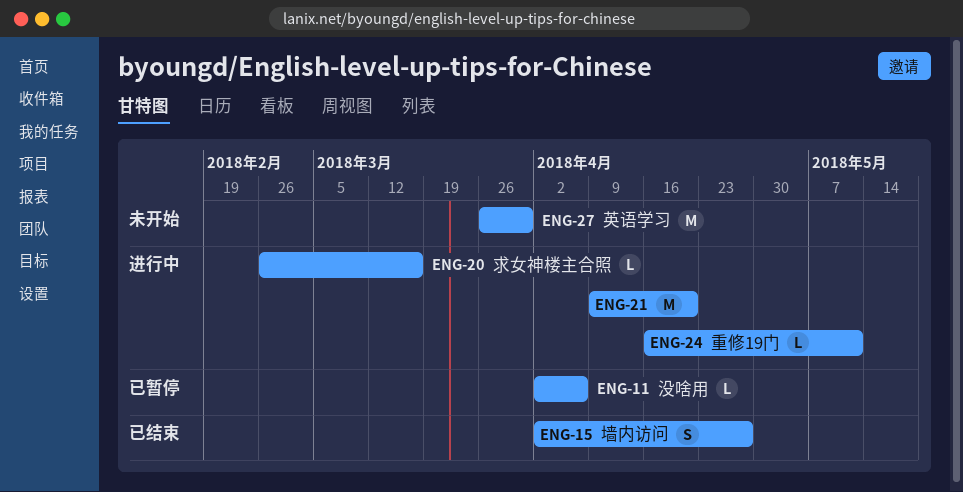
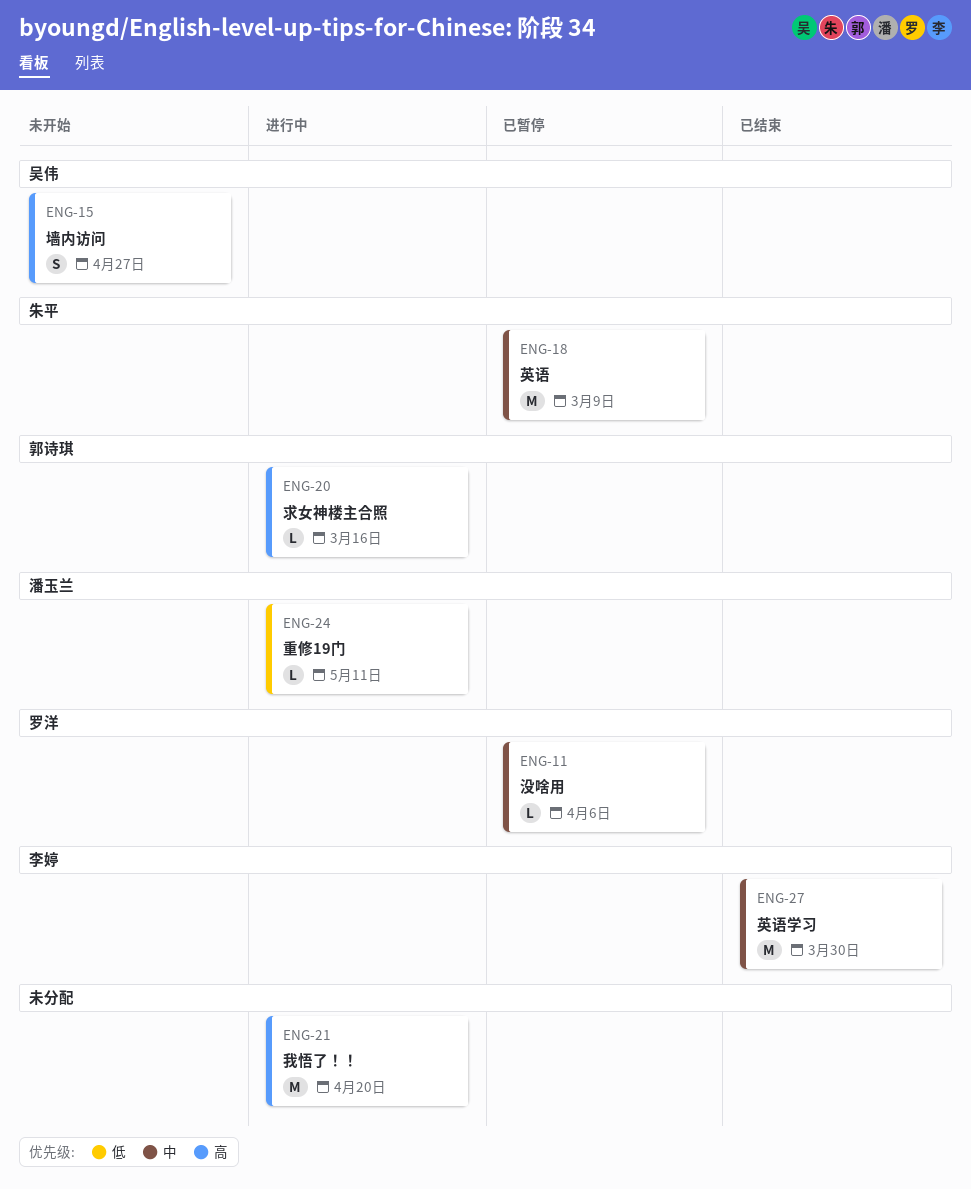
ENG-15, status: 已结束 -> 未开始
ENG-18: none -> present
ENG-27, status: 未开始 -> 已结束

